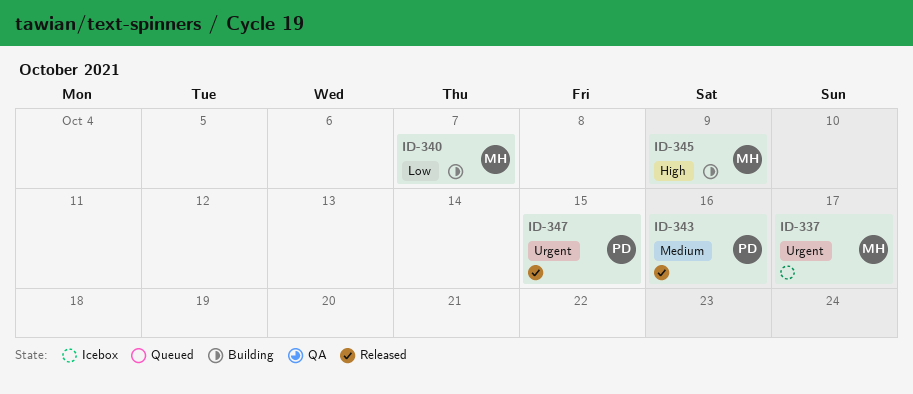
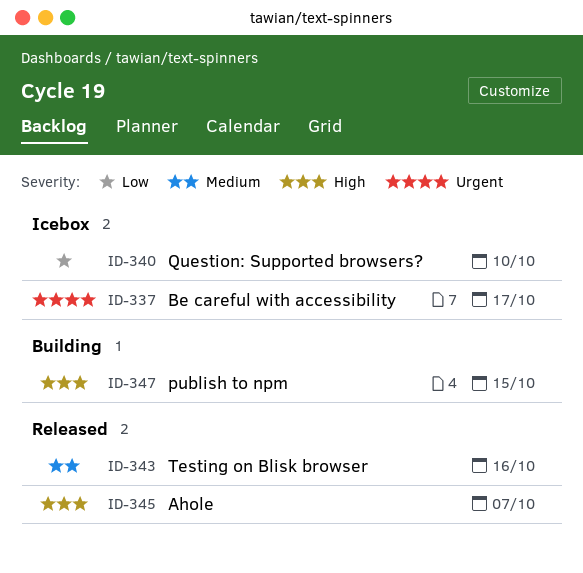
ID-340, status: Building -> Icebox
ID-340, due: Oct 7 -> Oct 10
ID-345, status: Building -> Released
ID-345, due: Oct 9 -> Oct 7
ID-347, status: Released -> Building
ID-347, priority: Urgent -> High

